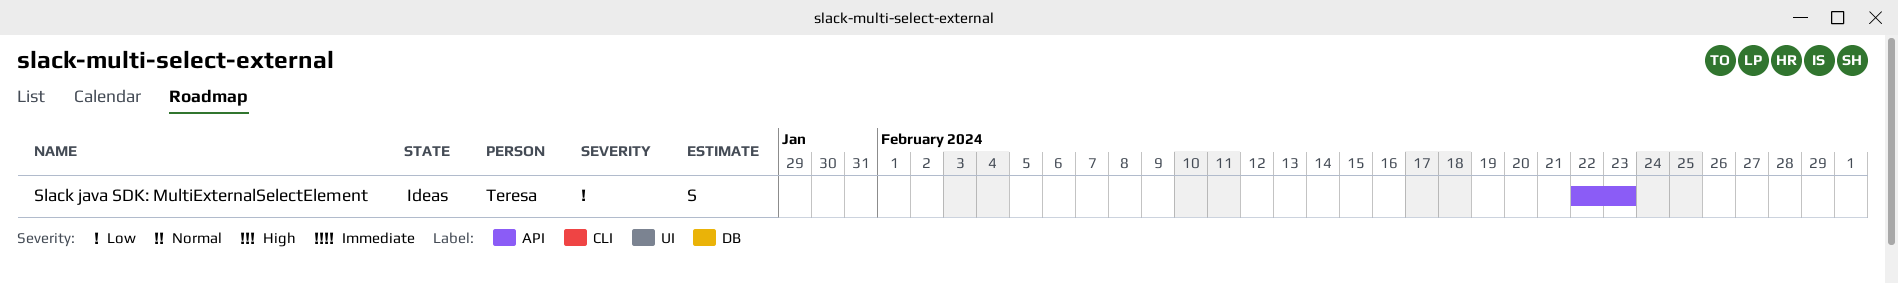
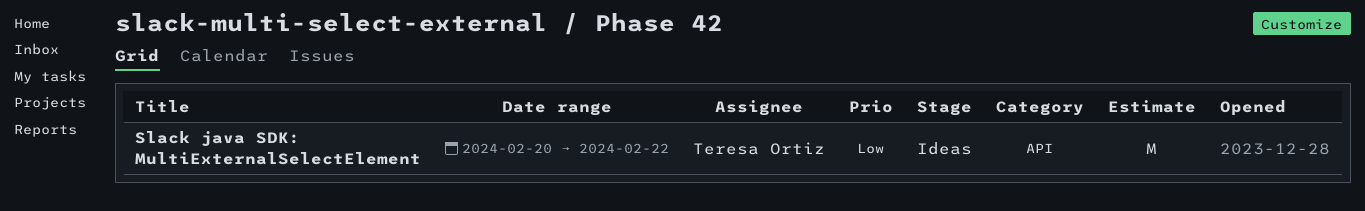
Slack java SDK: MultiExternalSelectElement, estimate: S -> M
Slack java SDK: MultiExternalSelectElement, start: Feb 22 -> Feb 20
Slack java SDK: MultiExternalSelectElement, due: Feb 23 -> Feb 22

